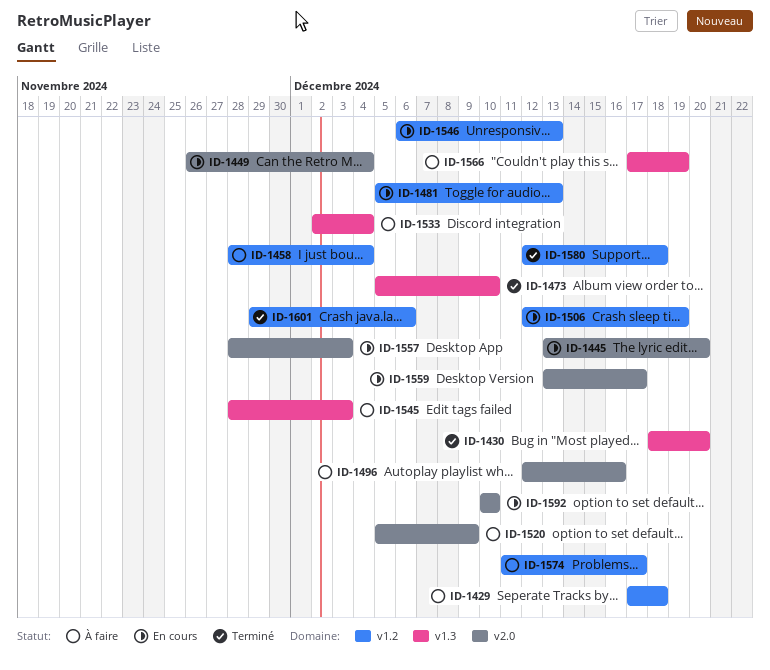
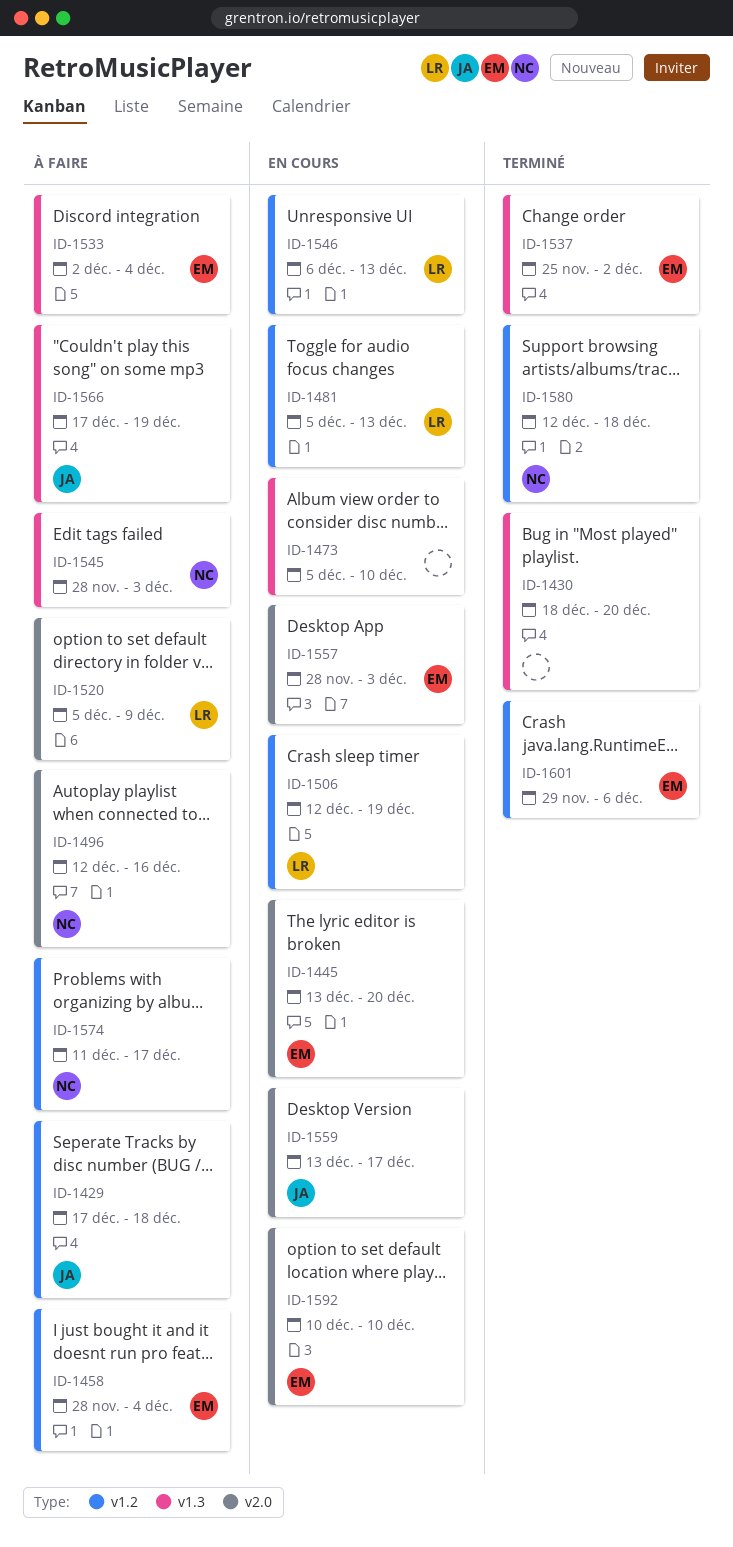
ID-1449: present -> none
ID-1473, status: Terminé -> En cours
ID-1537: none -> present

